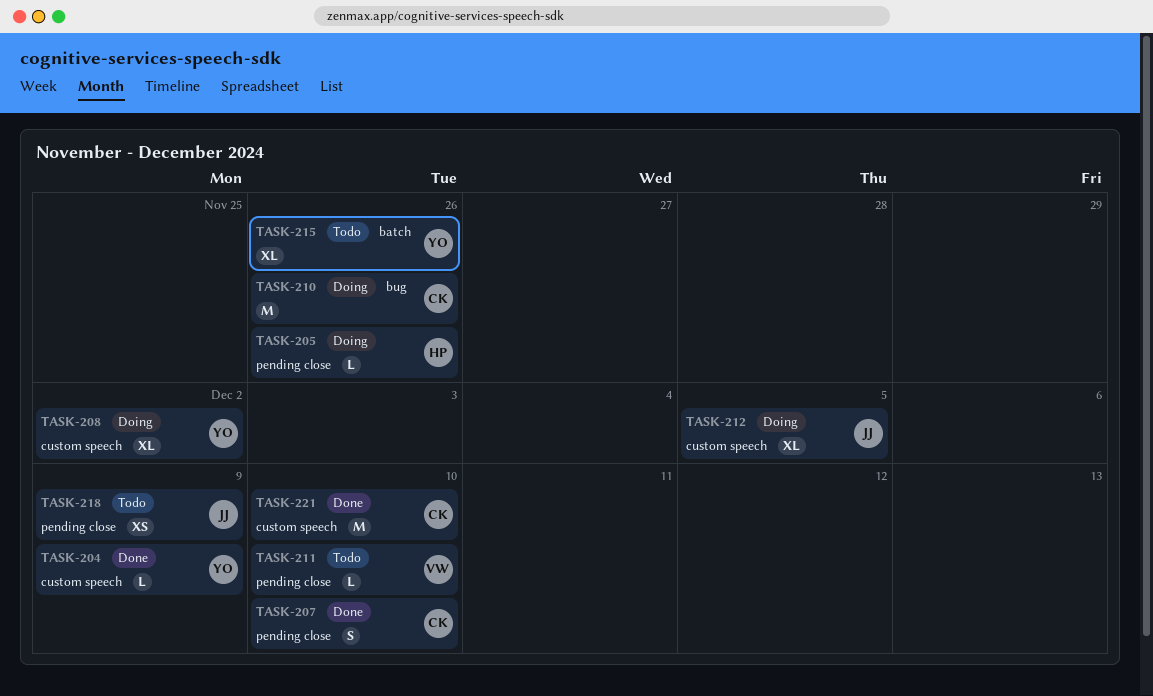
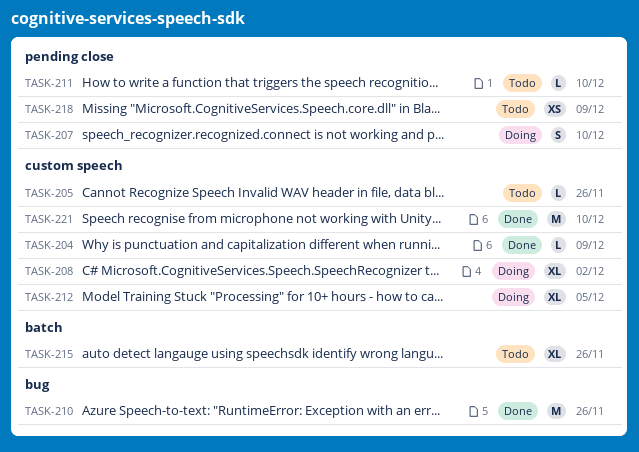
TASK-205, status: Doing -> Todo
TASK-205, label: pending close -> custom speech
TASK-207, status: Done -> Doing
TASK-210, status: Doing -> Done

